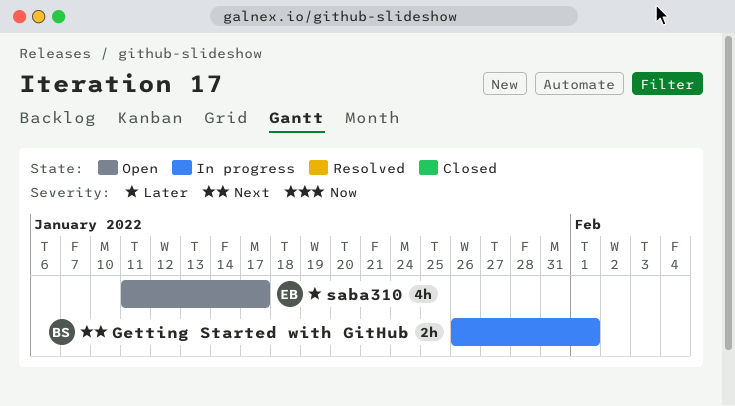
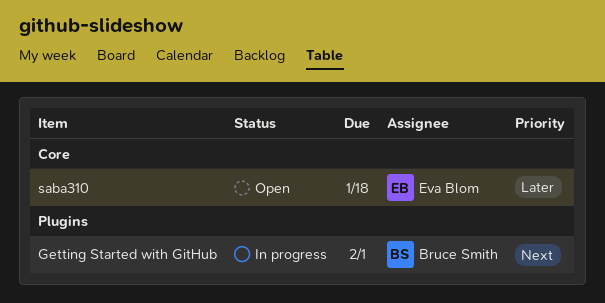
saba310, due: Jan 17 -> Jan 18

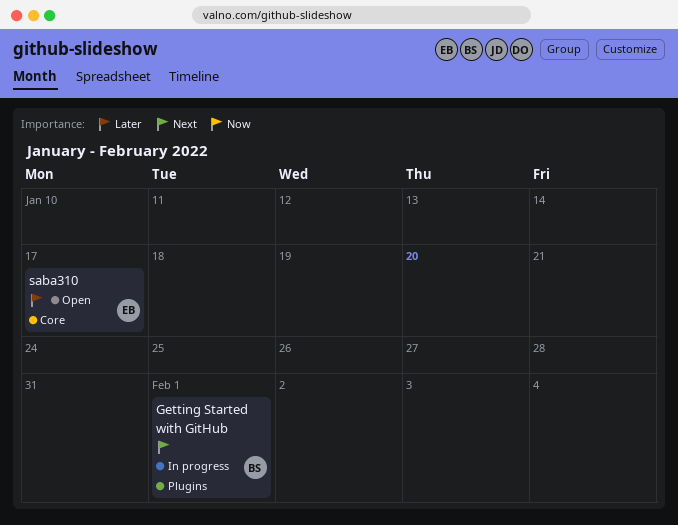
saba310, due: Jan 18 -> Jan 17

